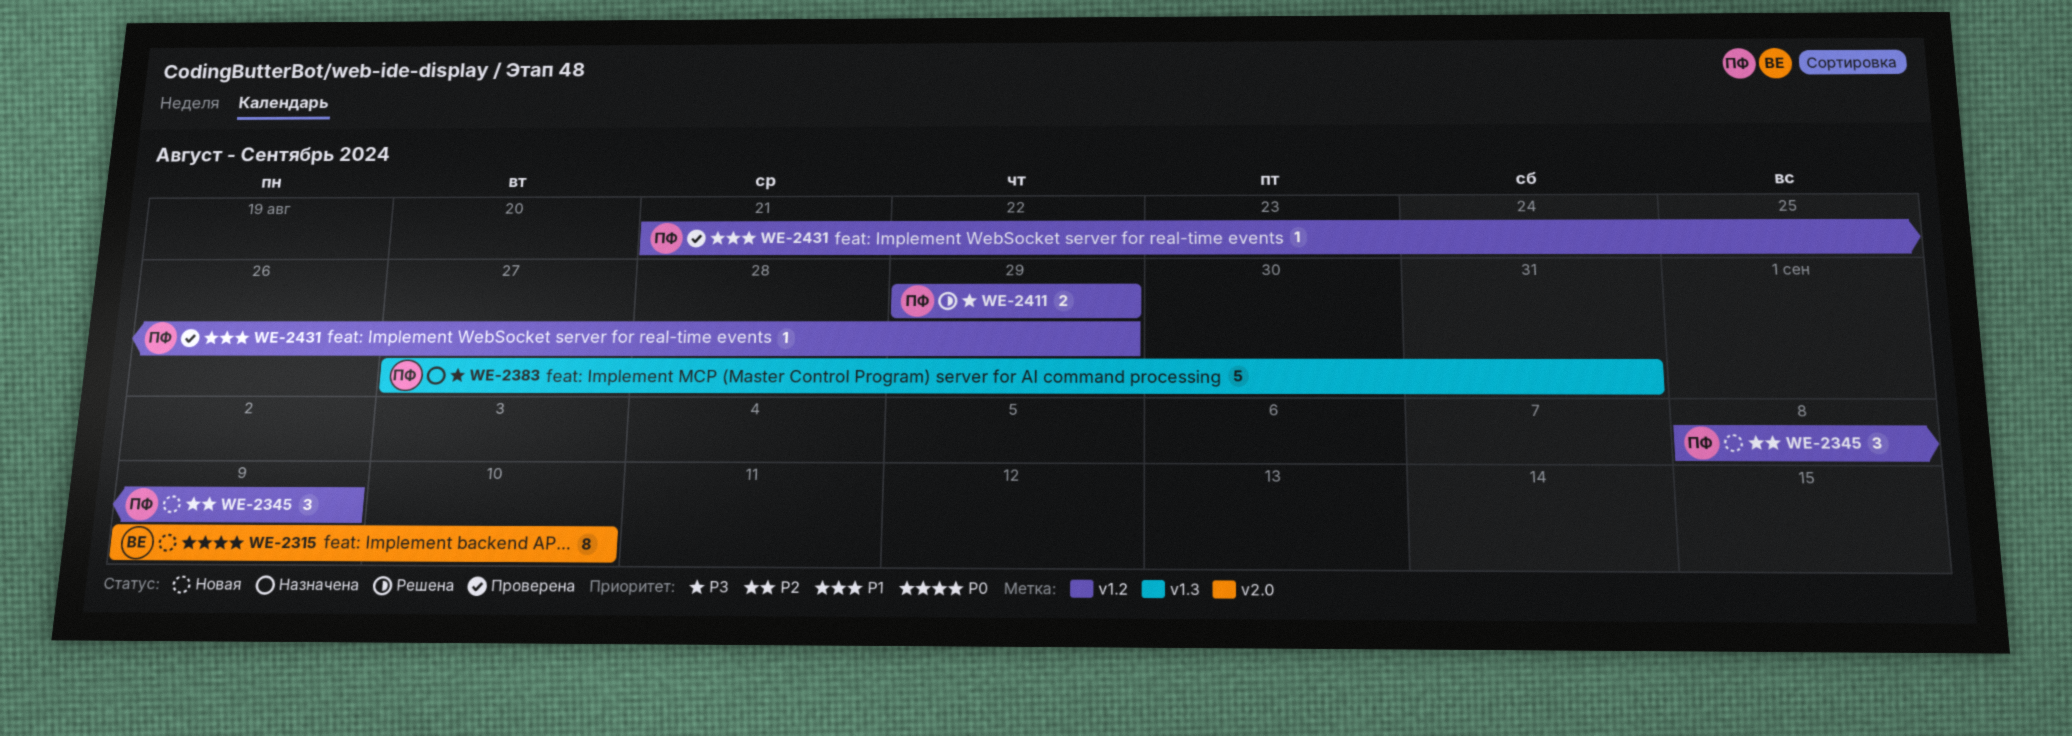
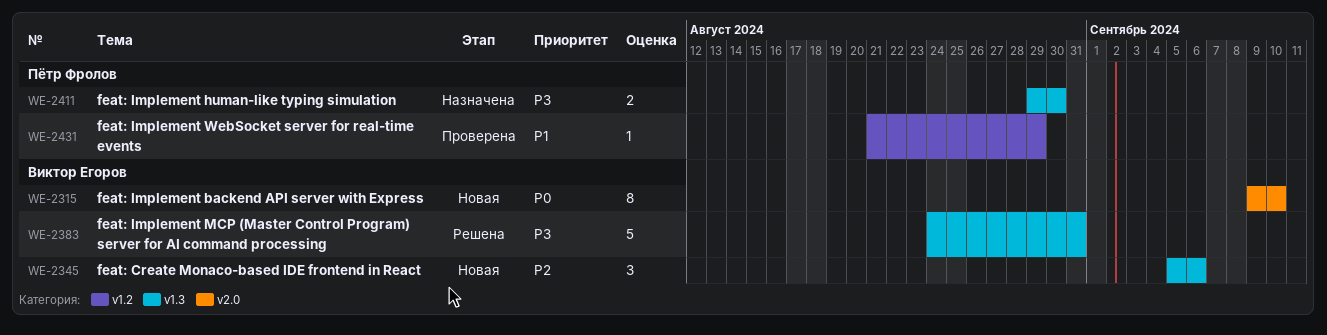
WE-2345, owner: Пётр Фролов -> Виктор Егоров
WE-2345, label: v1.2 -> v1.3
WE-2345, start: Sep 8 -> Sep 5
WE-2345, due: Sep 9 -> Sep 6
WE-2383, status: Назначена -> Решена
WE-2383, owner: Пётр Фролов -> Виктор Егоров
WE-2383, start: Aug 27 -> Aug 24
WE-2411, status: Решена -> Назначена
WE-2411, label: v1.2 -> v1.3
WE-2411, due: Aug 29 -> Aug 30

